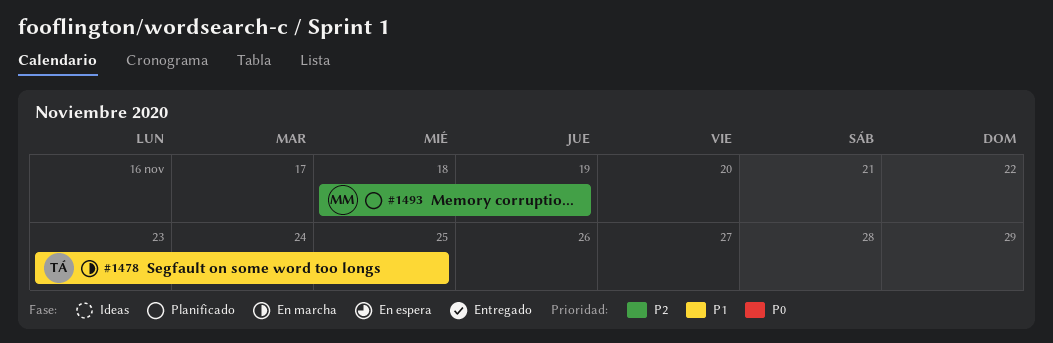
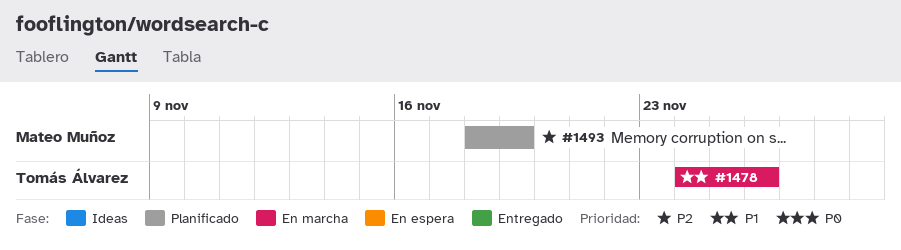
#1478, start: Nov 23 -> Nov 24
#1478, due: Nov 25 -> Nov 26

